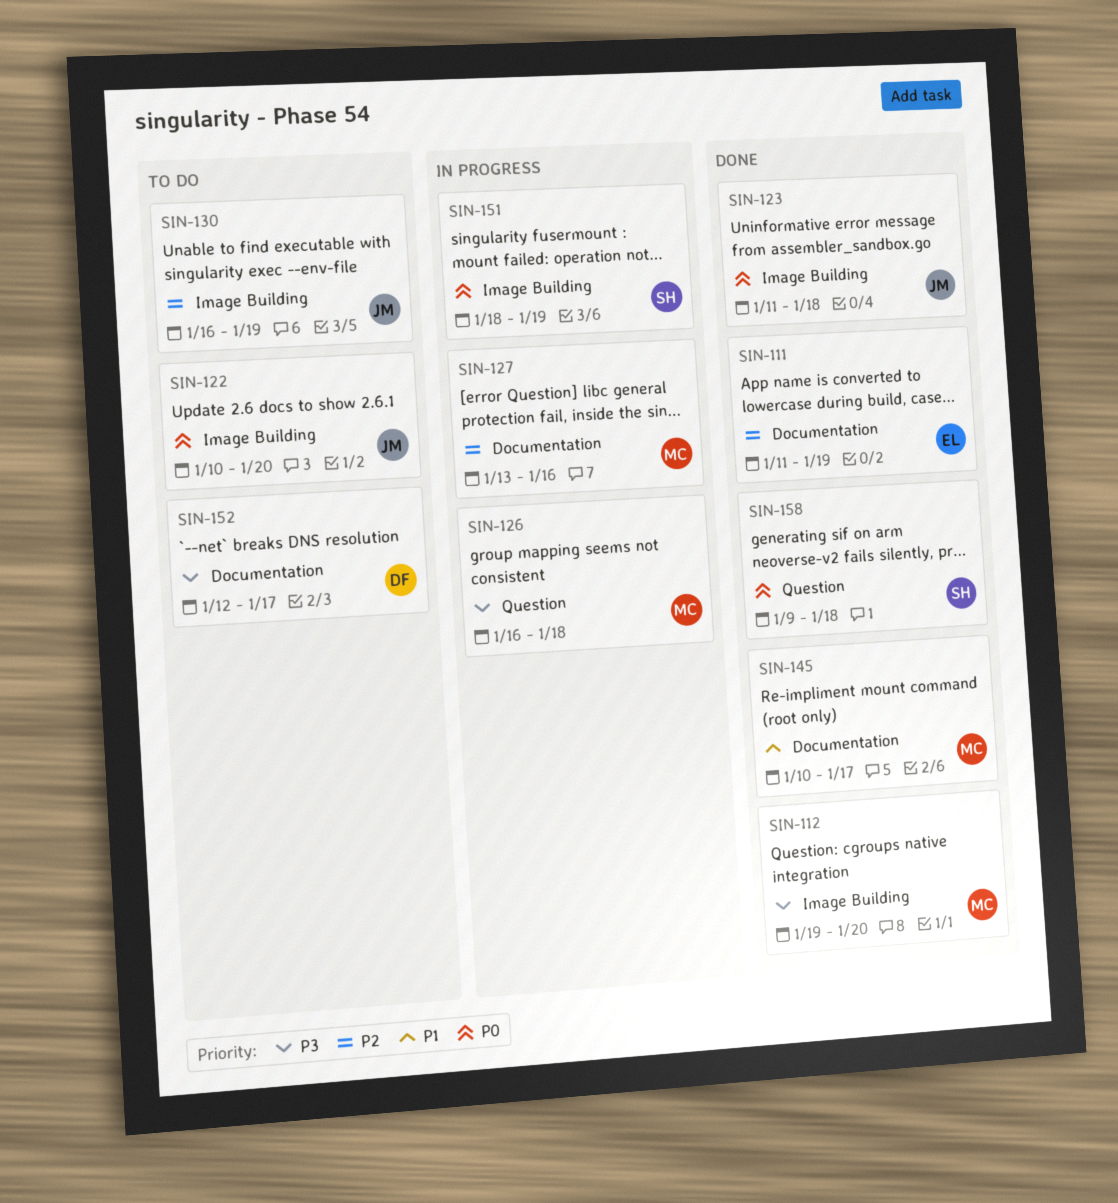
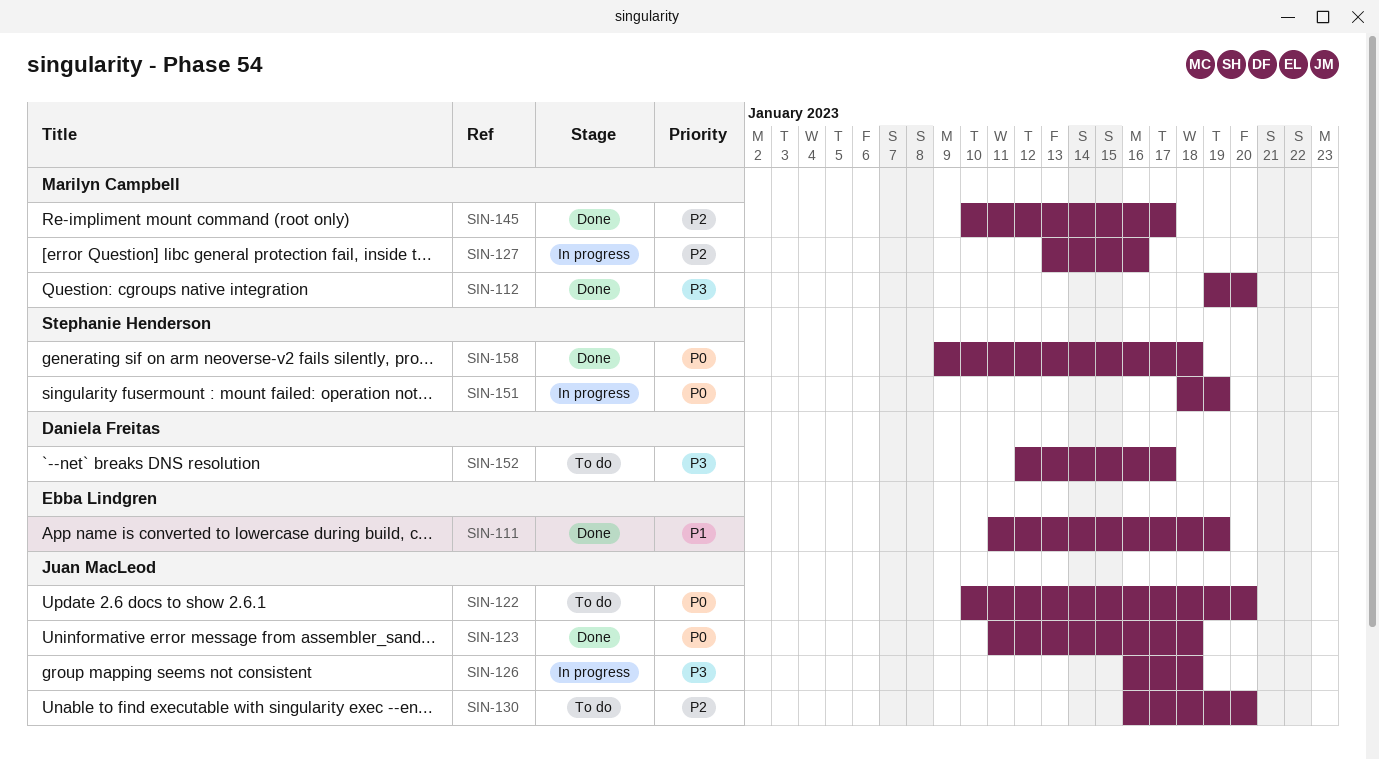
SIN-111, priority: P2 -> P1
SIN-126, owner: Marilyn Campbell -> Juan MacLeod
SIN-130, due: Jan 19 -> Jan 20
SIN-145, priority: P1 -> P2

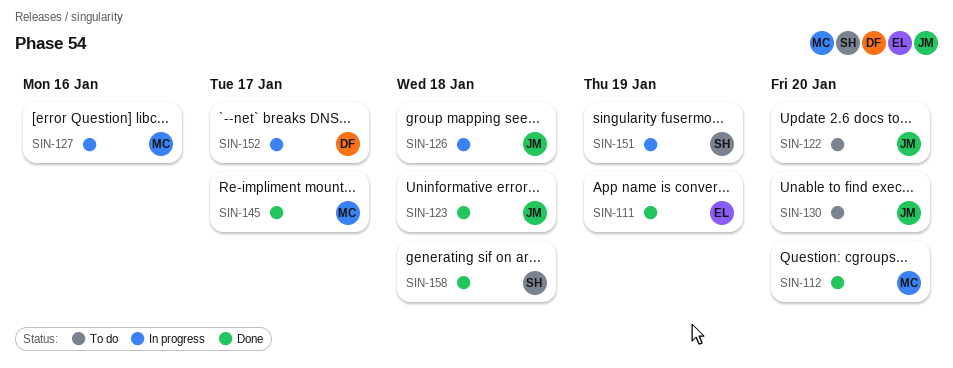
SIN-152, status: To do -> In progress

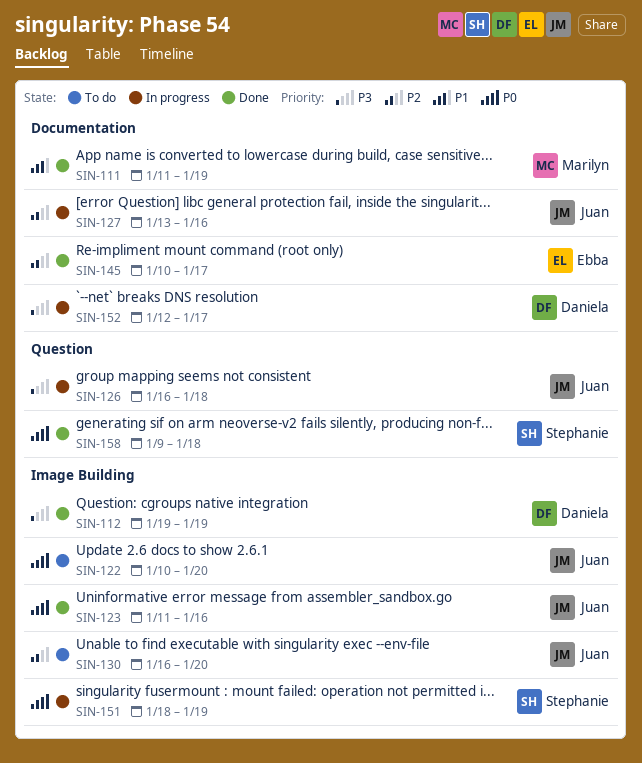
SIN-111, owner: Ebba -> Marilyn
SIN-112, owner: Marilyn -> Daniela
SIN-112, due: Jan 20 -> Jan 19
SIN-123, due: Jan 18 -> Jan 16
SIN-127, owner: Marilyn -> Juan
SIN-145, owner: Marilyn -> Ebba

